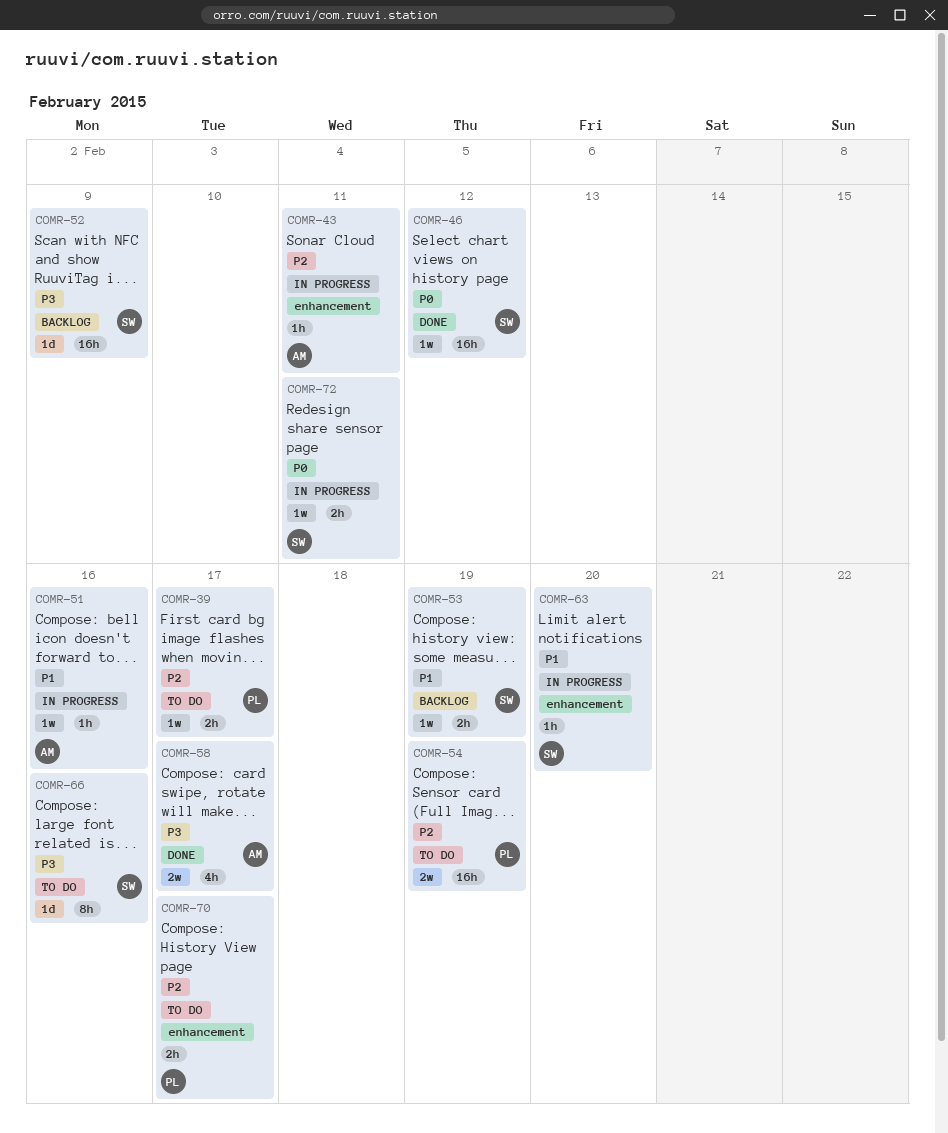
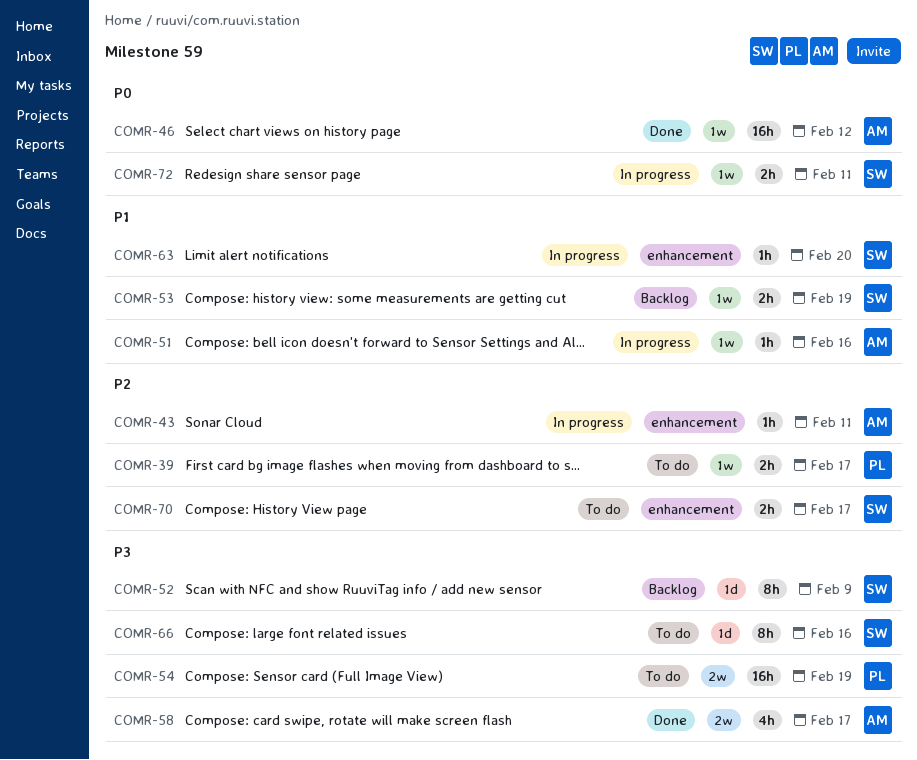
COMR-46, owner: SW -> AM
COMR-52, estimate: 16h -> 8h
COMR-54, priority: P2 -> P3
COMR-70, owner: PL -> SW

